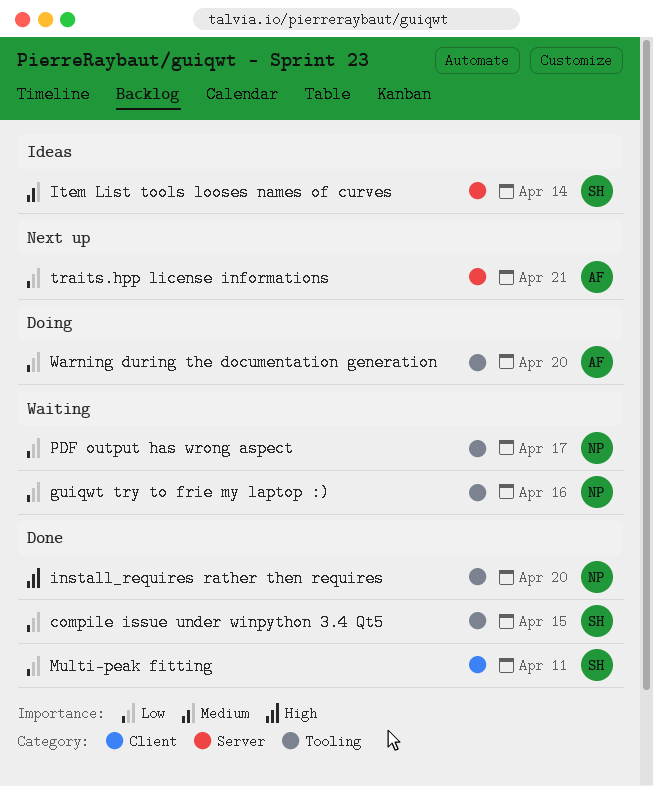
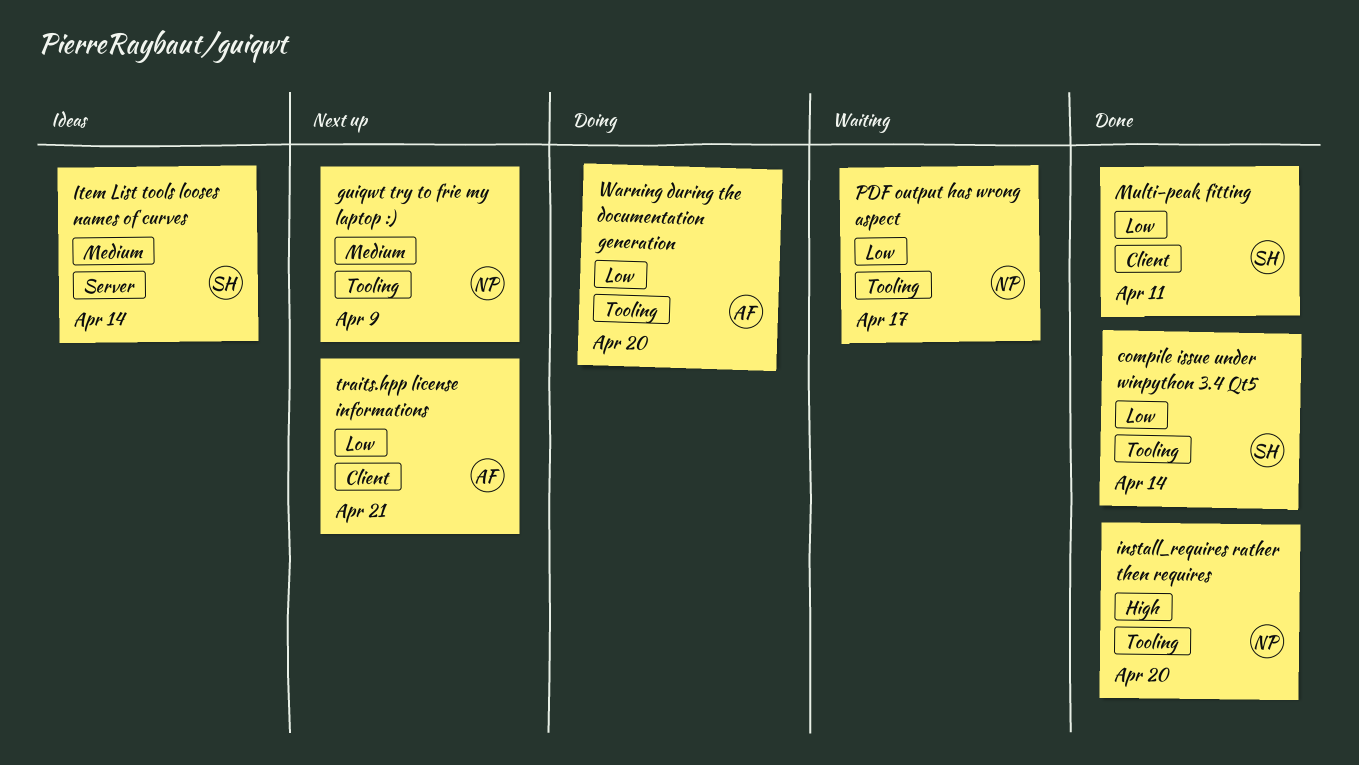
compile issue under winpython 3.4 Qt5, due: Apr 15 -> Apr 14
guiqwt try to frie my laptop :), status: Waiting -> Next up
guiqwt try to frie my laptop :), priority: Low -> Medium
guiqwt try to frie my laptop :), due: Apr 16 -> Apr 9
traits.hpp license informations, label: Server -> Client

